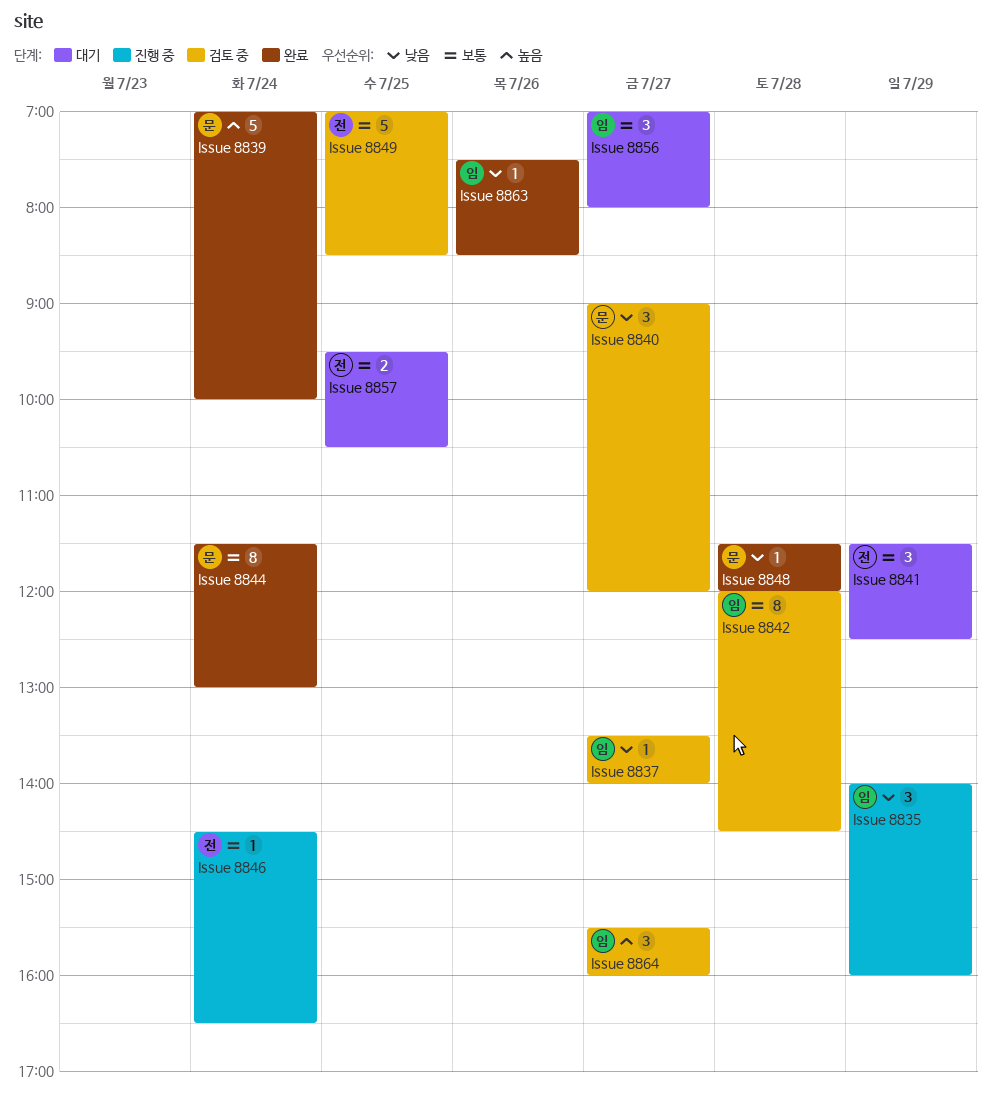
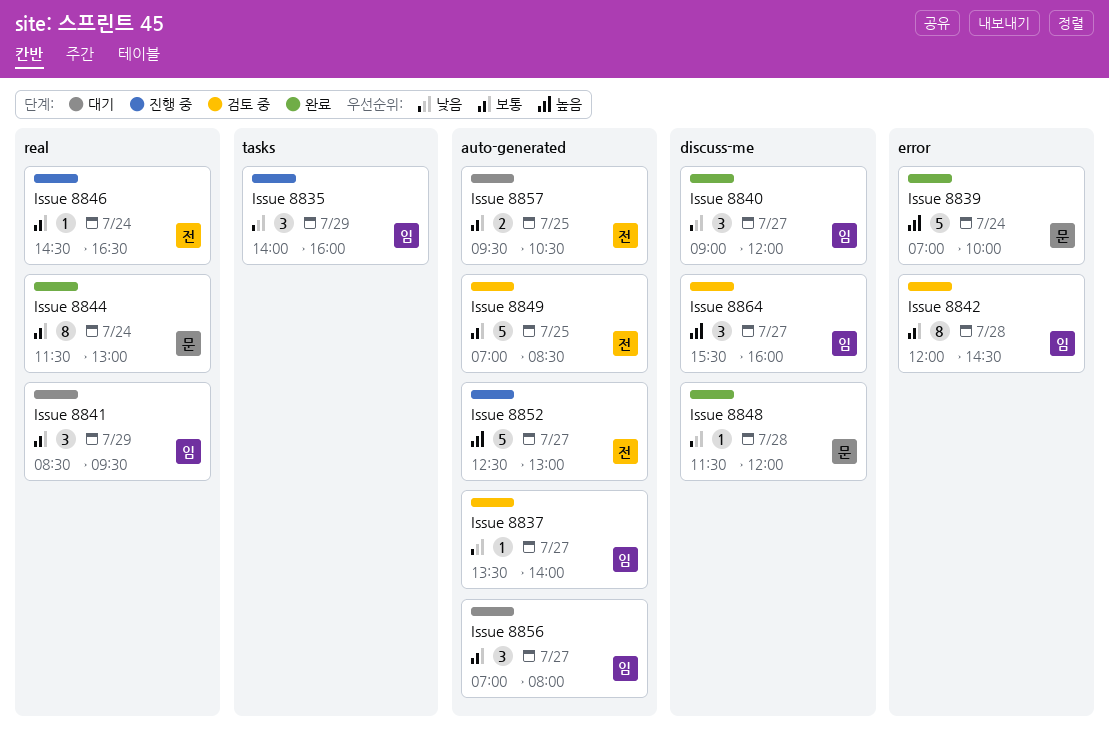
Issue 8840, status: 검토 중 -> 완료
Issue 8840, owner: 문 -> 임
Issue 8841, owner: 전 -> 임
Issue 8841, begins: 11:30 -> 08:30
Issue 8841, ends: 12:30 -> 09:30
Issue 8852: none -> present
Issue 8863: present -> none

